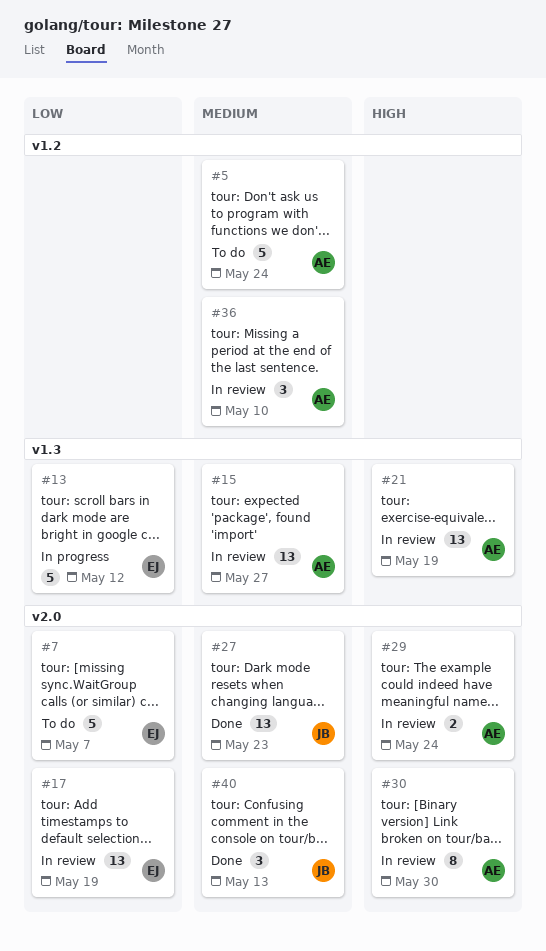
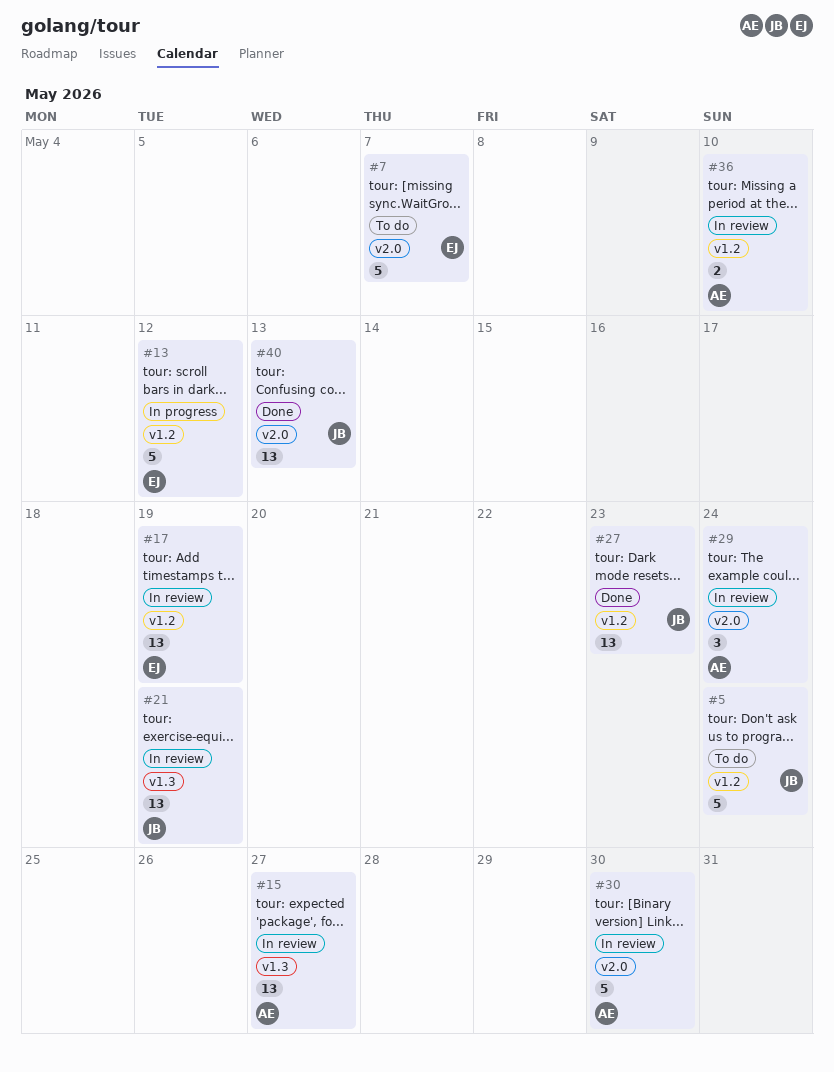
#5, owner: AE -> JB
#13, label: v1.3 -> v1.2
#17, label: v2.0 -> v1.2
#21, owner: AE -> JB
#27, label: v2.0 -> v1.2
#29, estimate: 2 -> 3
#30, estimate: 8 -> 5
#36, estimate: 3 -> 2
#40, estimate: 3 -> 13

